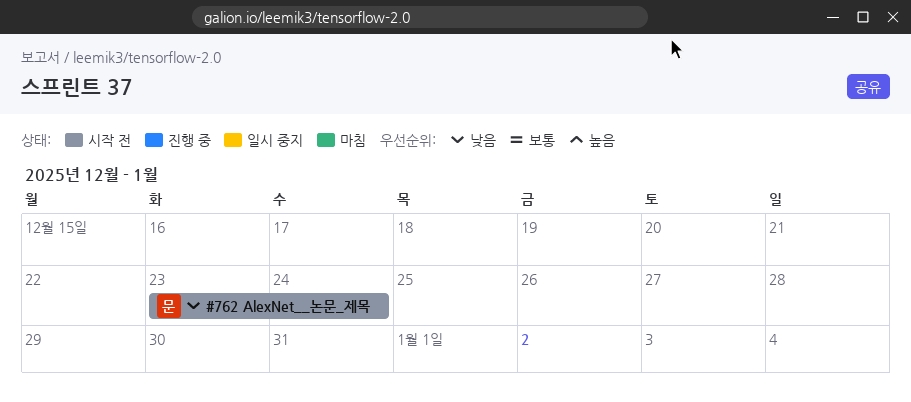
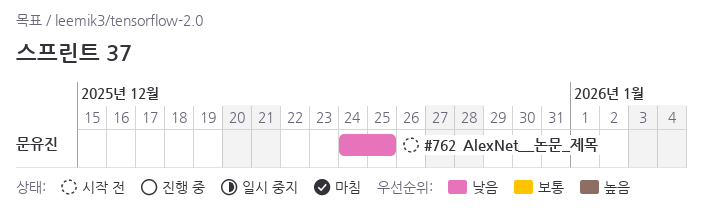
#762, start: Dec 23 -> Dec 24
#762, due: Dec 24 -> Dec 25

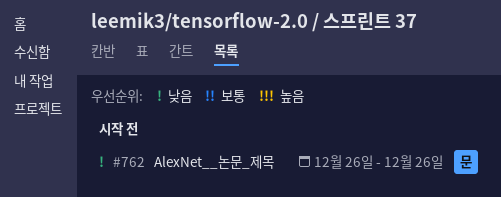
#762, start: Dec 24 -> Dec 26
#762, due: Dec 25 -> Dec 26

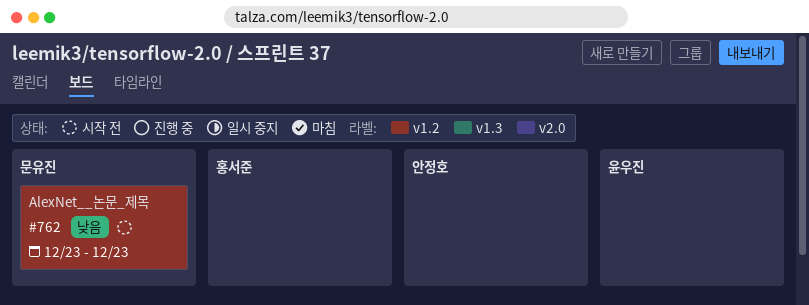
#762, start: Dec 26 -> Dec 23
#762, due: Dec 26 -> Dec 23

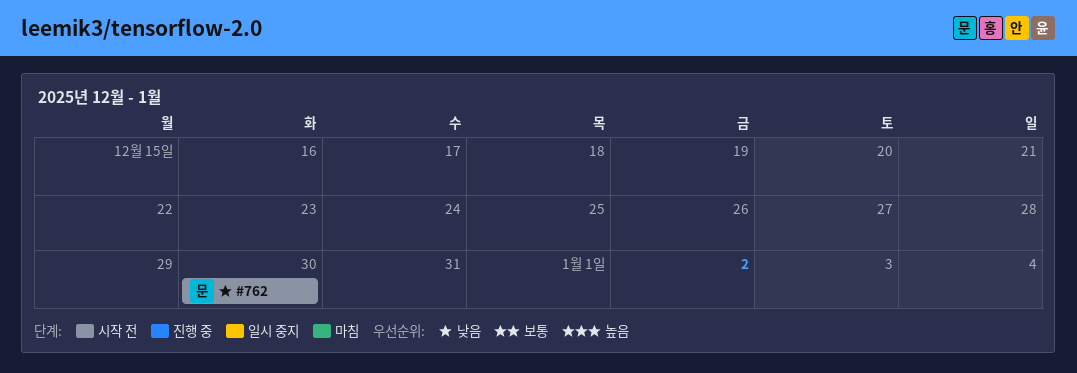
#762, start: Dec 23 -> Dec 30
#762, due: Dec 23 -> Dec 30

